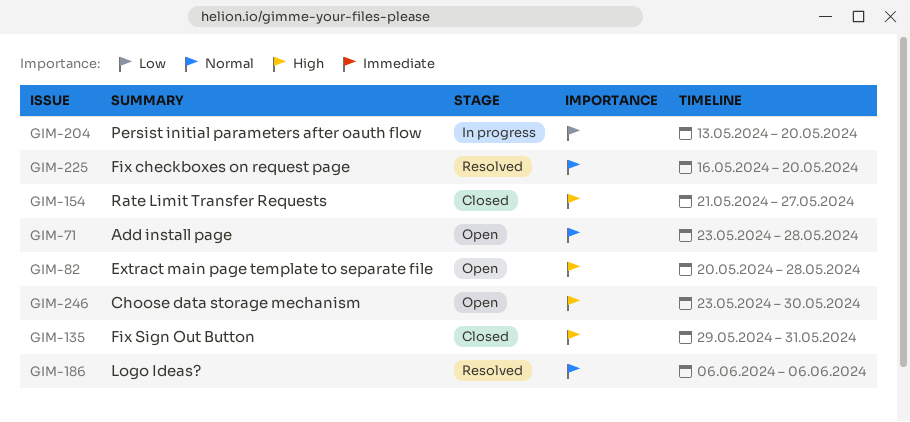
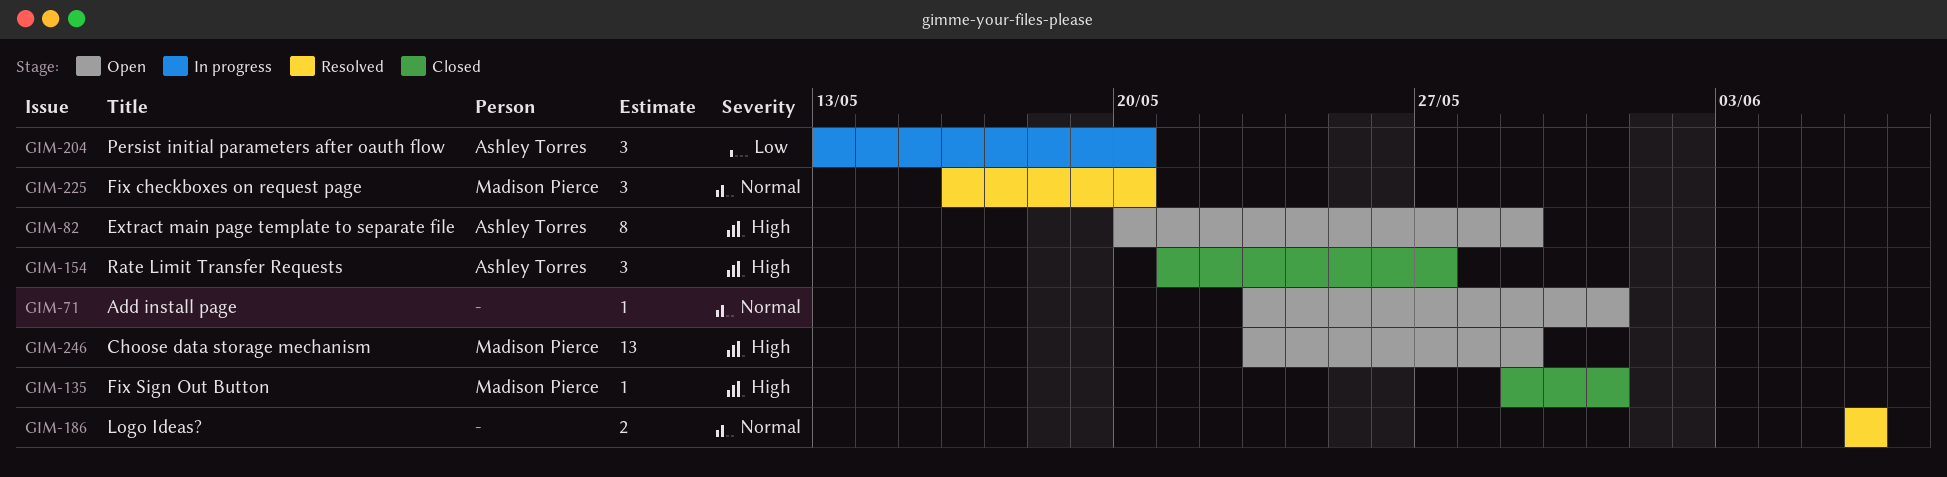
GIM-71, due: May 28 -> May 31
GIM-82, due: May 28 -> May 29
GIM-246, due: May 30 -> May 29

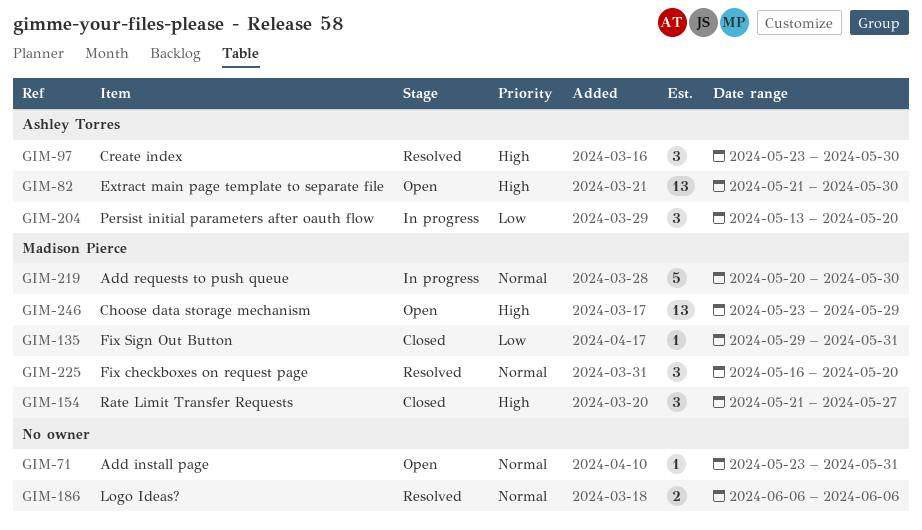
GIM-82, estimate: 8 -> 13
GIM-82, start: May 20 -> May 21
GIM-82, due: May 29 -> May 30
GIM-97: none -> present
GIM-135, priority: High -> Low
GIM-154, owner: Ashley Torres -> Madison Pierce
GIM-219: none -> present

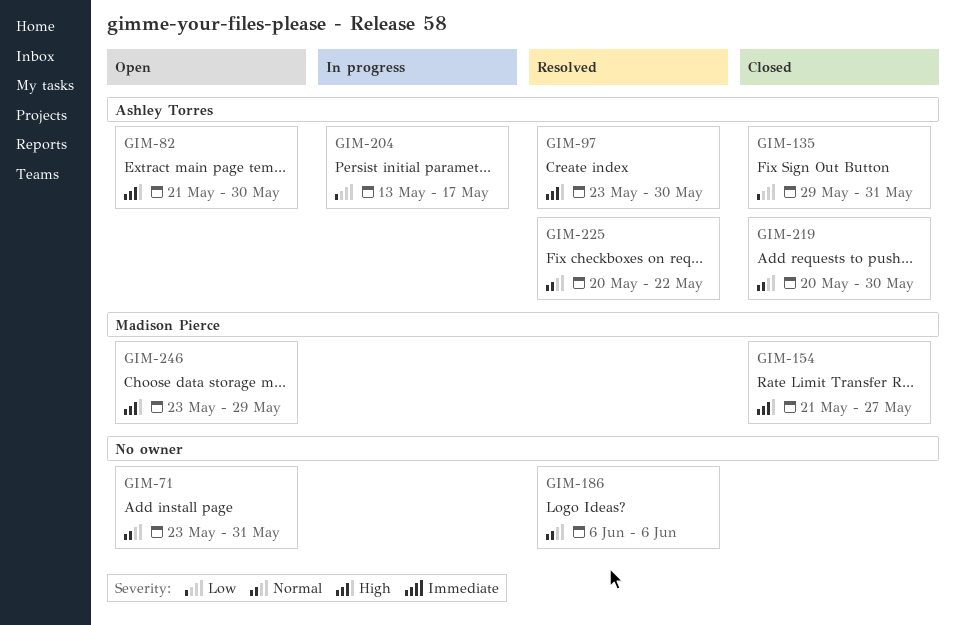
GIM-135, owner: Madison Pierce -> Ashley Torres
GIM-204, due: May 20 -> May 17
GIM-219, status: In progress -> Closed
GIM-219, owner: Madison Pierce -> Ashley Torres
GIM-225, owner: Madison Pierce -> Ashley Torres
GIM-225, start: May 16 -> May 20
GIM-225, due: May 20 -> May 22

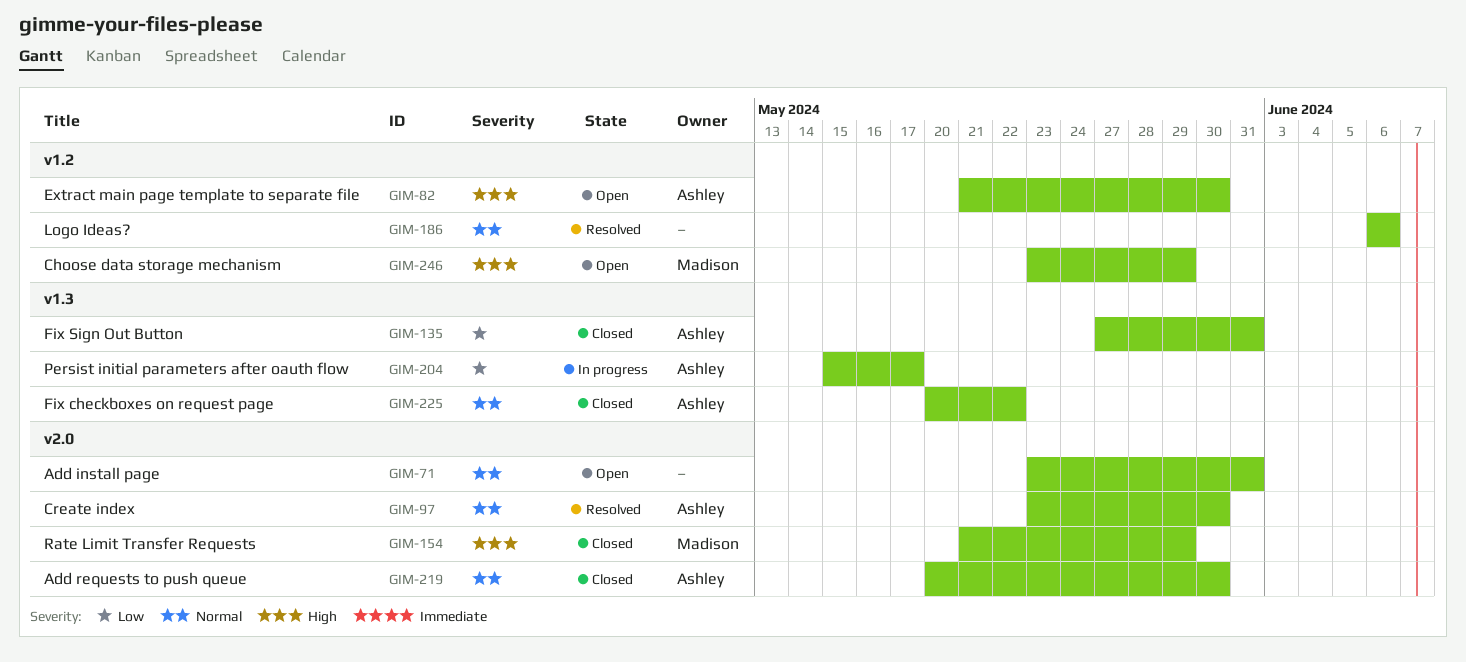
GIM-97, priority: High -> Normal
GIM-135, start: May 29 -> May 27
GIM-154, due: May 27 -> May 29
GIM-204, start: May 13 -> May 15
GIM-225, status: Resolved -> Closed

